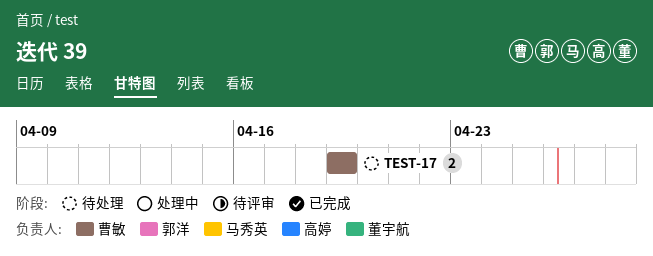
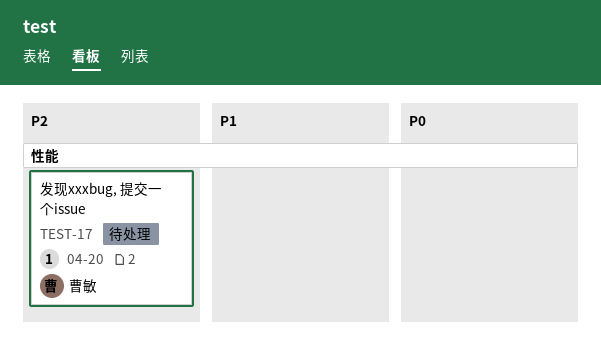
TEST-17, estimate: 2 -> 1
TEST-17, due: Apr 19 -> Apr 20

